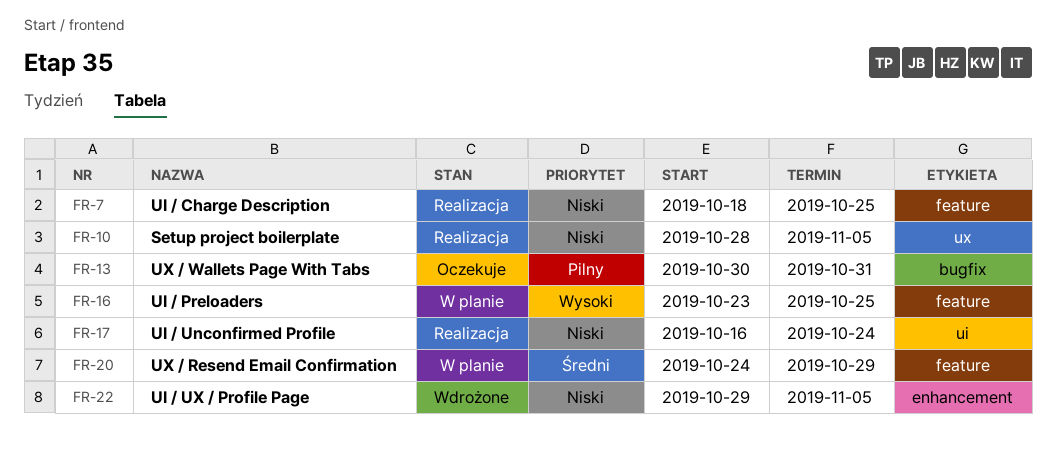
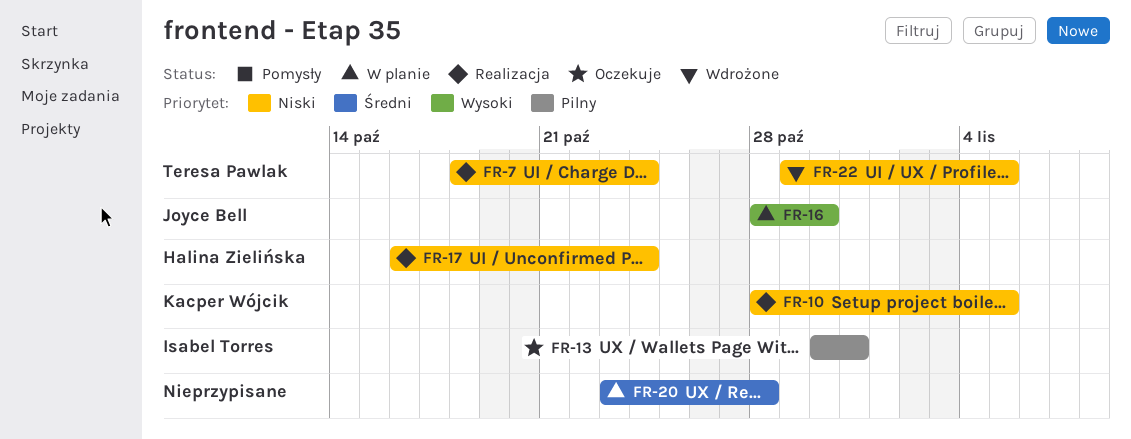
FR-7, due: Oct 25 -> Oct 24
FR-16, start: Oct 23 -> Oct 28
FR-16, due: Oct 25 -> Oct 30
FR-20, start: Oct 24 -> Oct 23
FR-20, due: Oct 29 -> Oct 28

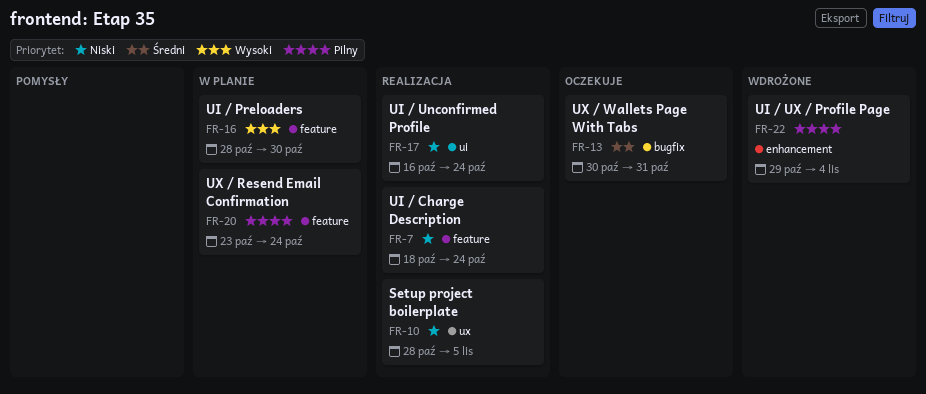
FR-13, priority: Pilny -> Średni
FR-20, priority: Średni -> Pilny
FR-20, due: Oct 28 -> Oct 24
FR-22, priority: Niski -> Pilny
FR-22, due: Nov 5 -> Nov 4

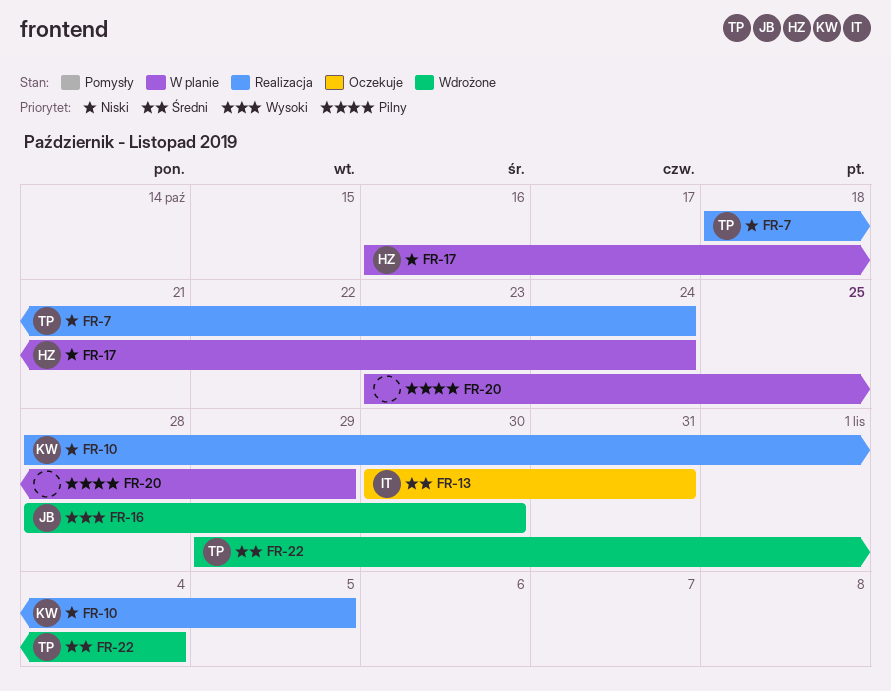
FR-16, status: W planie -> Wdrożone
FR-17, status: Realizacja -> W planie
FR-20, due: Oct 24 -> Oct 29
FR-22, priority: Pilny -> Średni

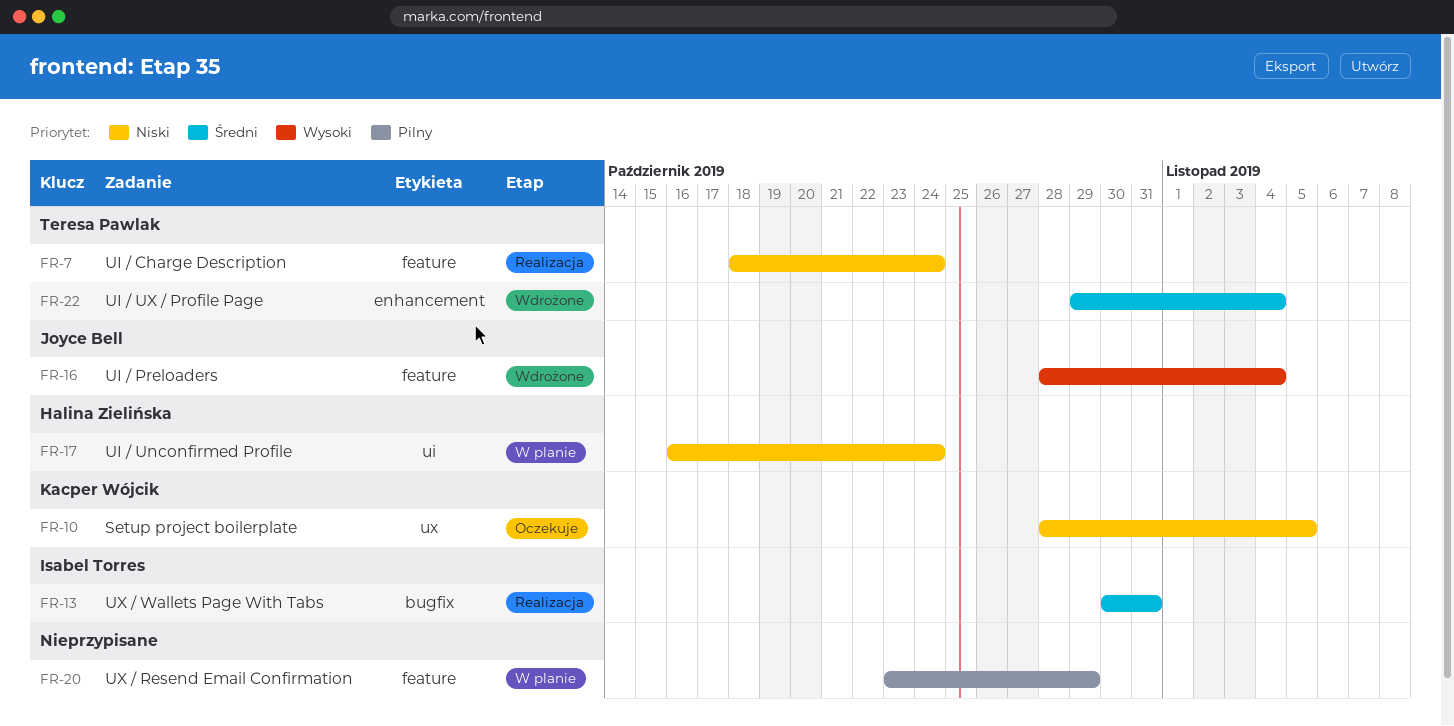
FR-10, status: Realizacja -> Oczekuje
FR-13, status: Oczekuje -> Realizacja
FR-16, due: Oct 30 -> Nov 4

